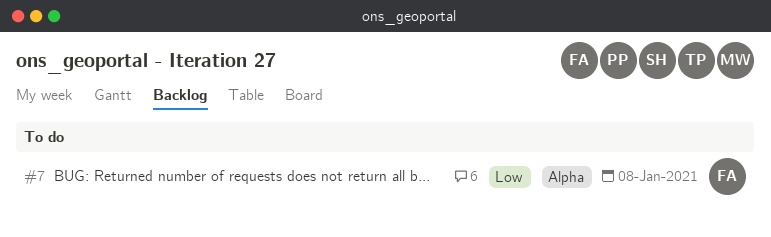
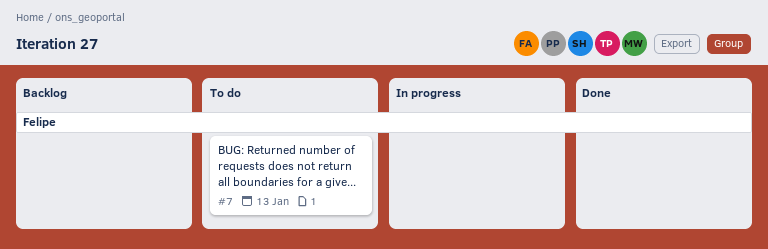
#7, due: Jan 8 -> Jan 13

